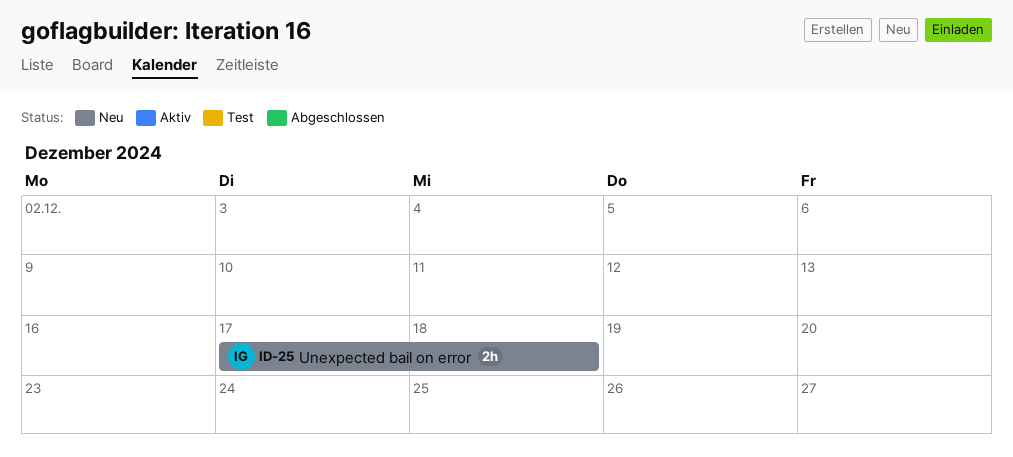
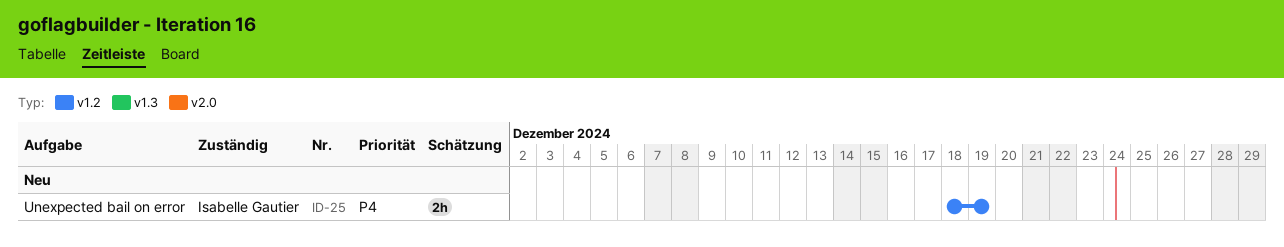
ID-25, start: Dec 17 -> Dec 18
ID-25, due: Dec 18 -> Dec 19

